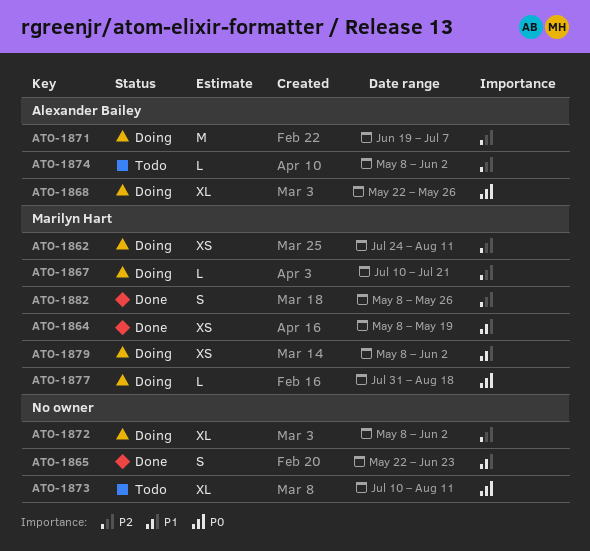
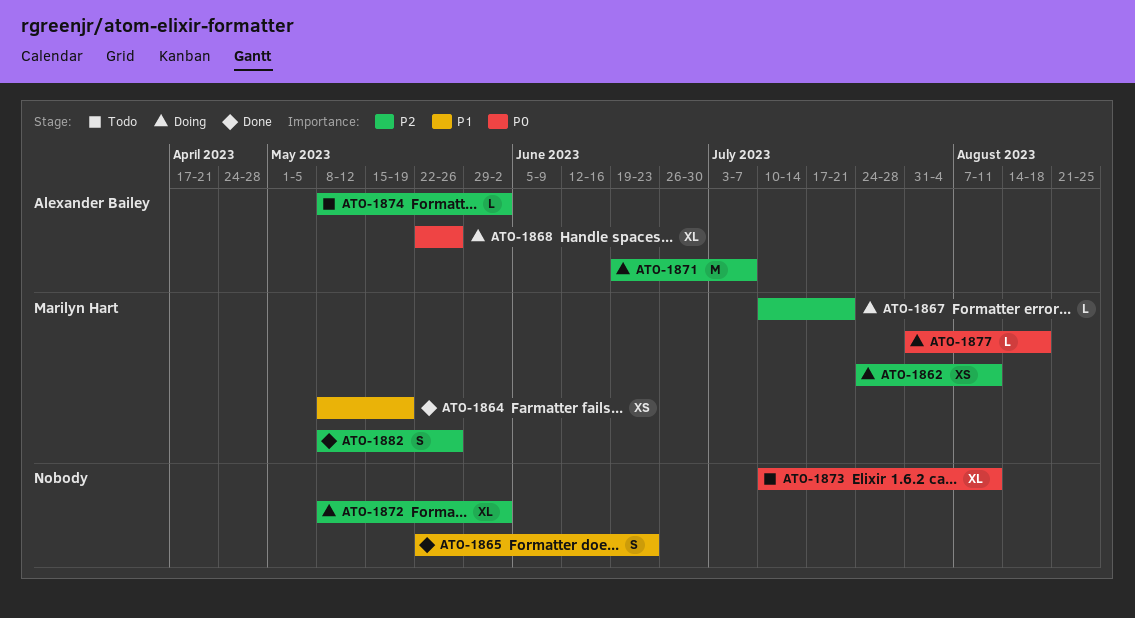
ATO-1879: present -> none

